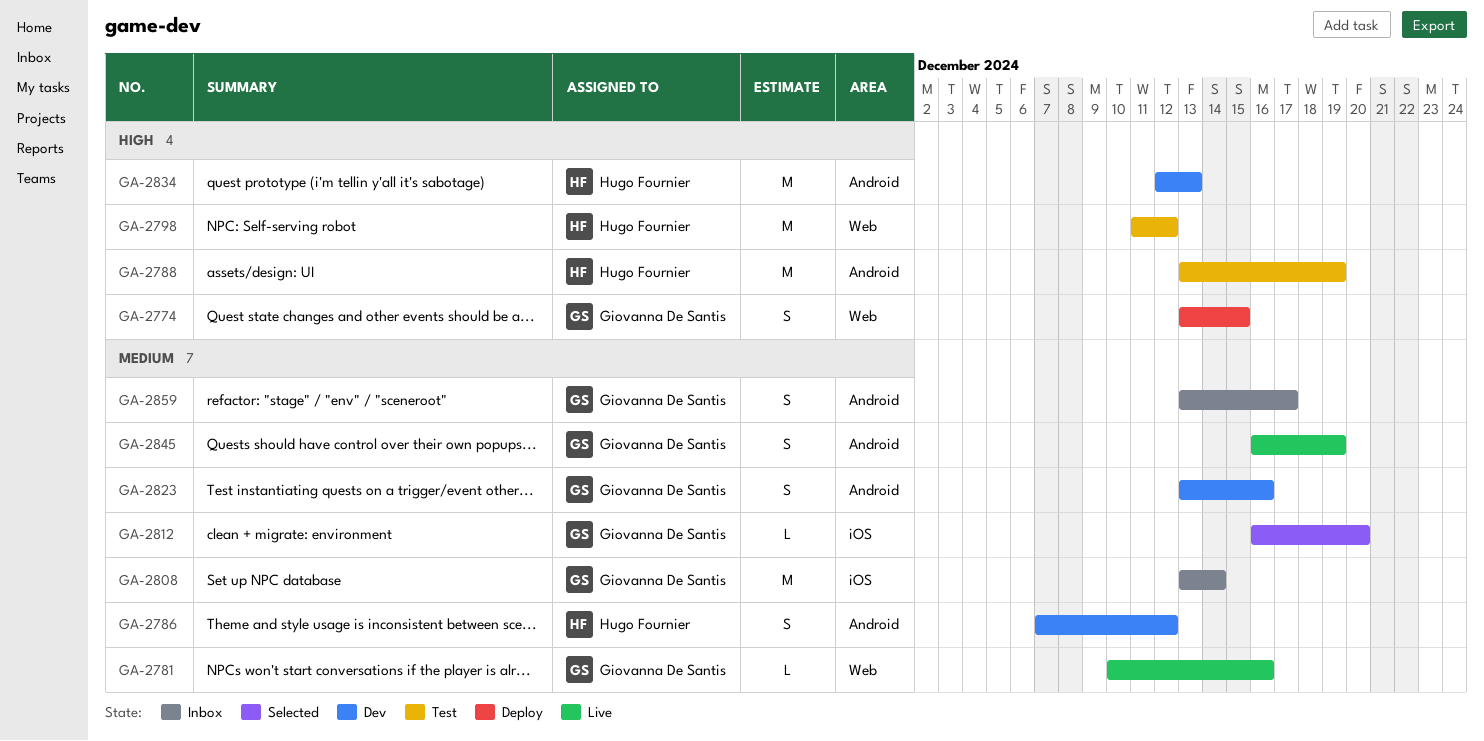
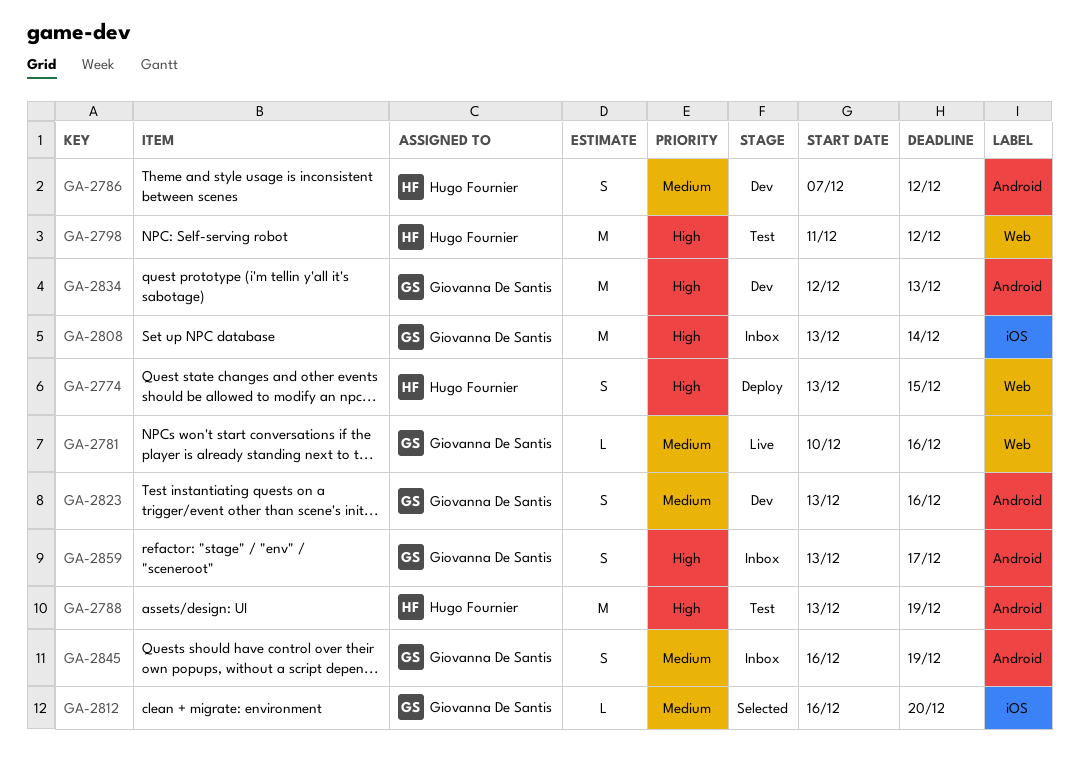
GA-2774, owner: Giovanna De Santis -> Hugo Fournier
GA-2808, priority: Medium -> High
GA-2834, owner: Hugo Fournier -> Giovanna De Santis
GA-2845, status: Live -> Inbox
GA-2859, priority: Medium -> High

